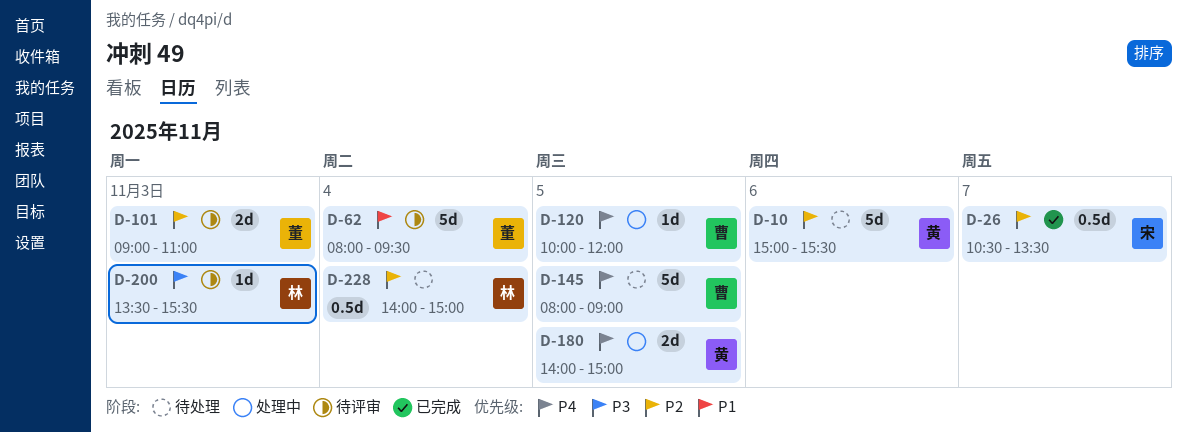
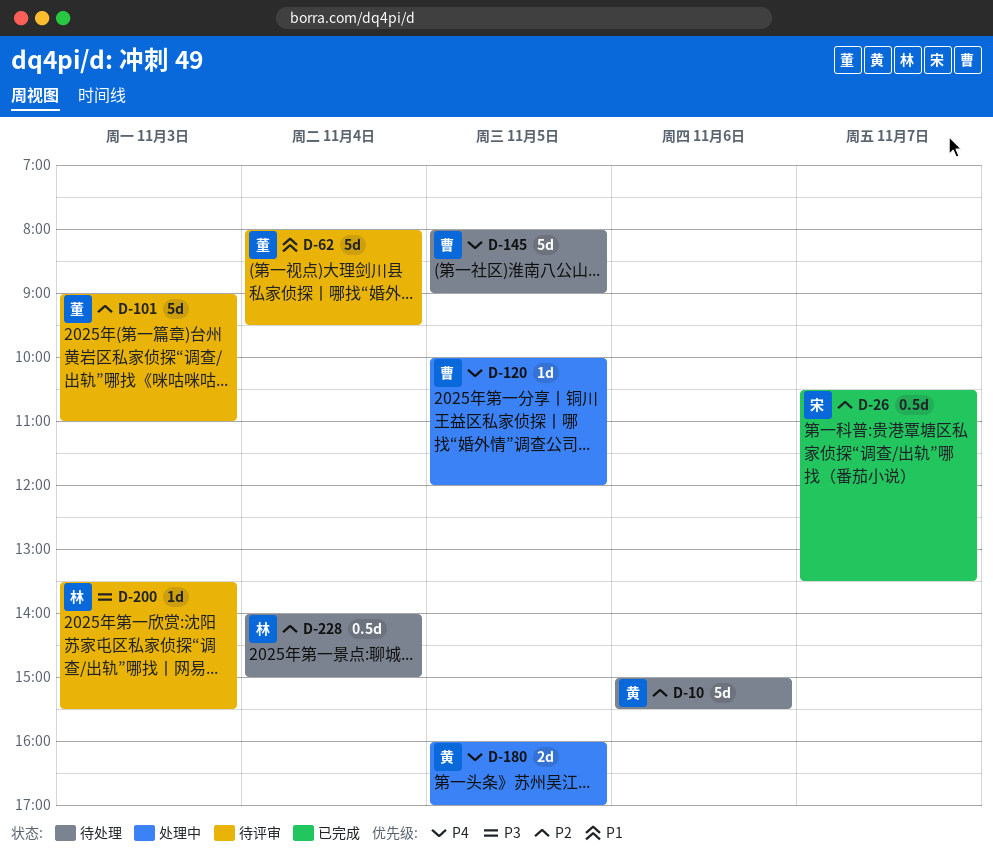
D-101, estimate: 2d -> 5d
D-180, begins: 14:00 -> 16:00
D-180, ends: 15:00 -> 17:00

